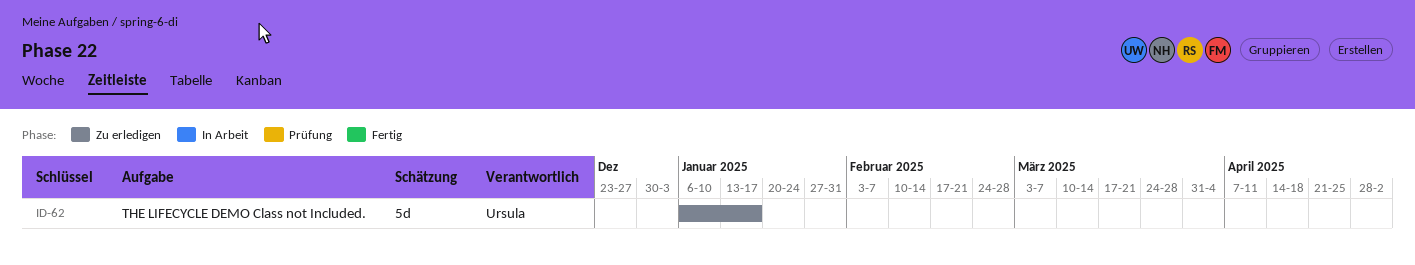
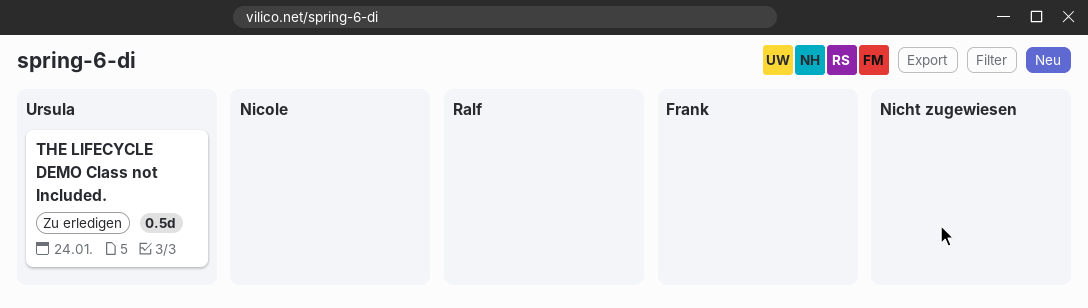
THE LIFECYCLE DEMO Class not Included., estimate: 5d -> 0.5d
THE LIFECYCLE DEMO Class not Included., due: Jan 17 -> Jan 24

